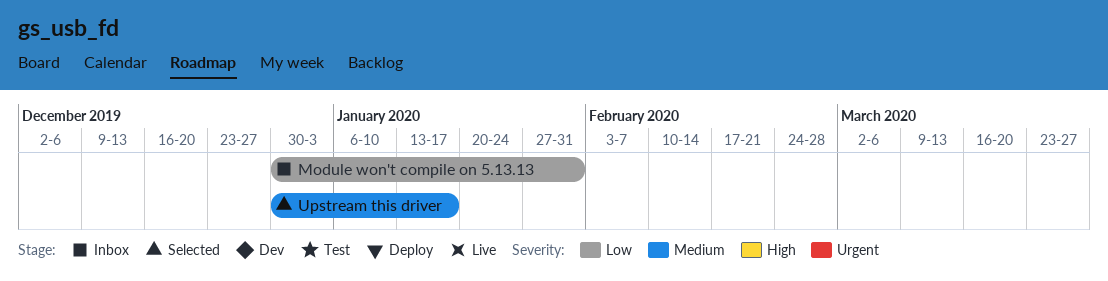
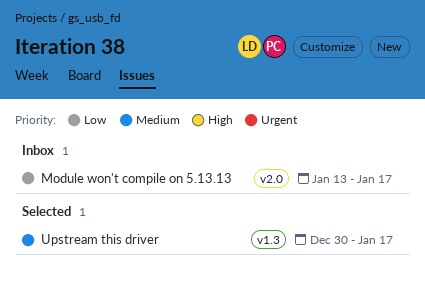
Module won't compile on 5.13.13, start: Dec 30 -> Jan 13
Module won't compile on 5.13.13, due: Jan 31 -> Jan 17

